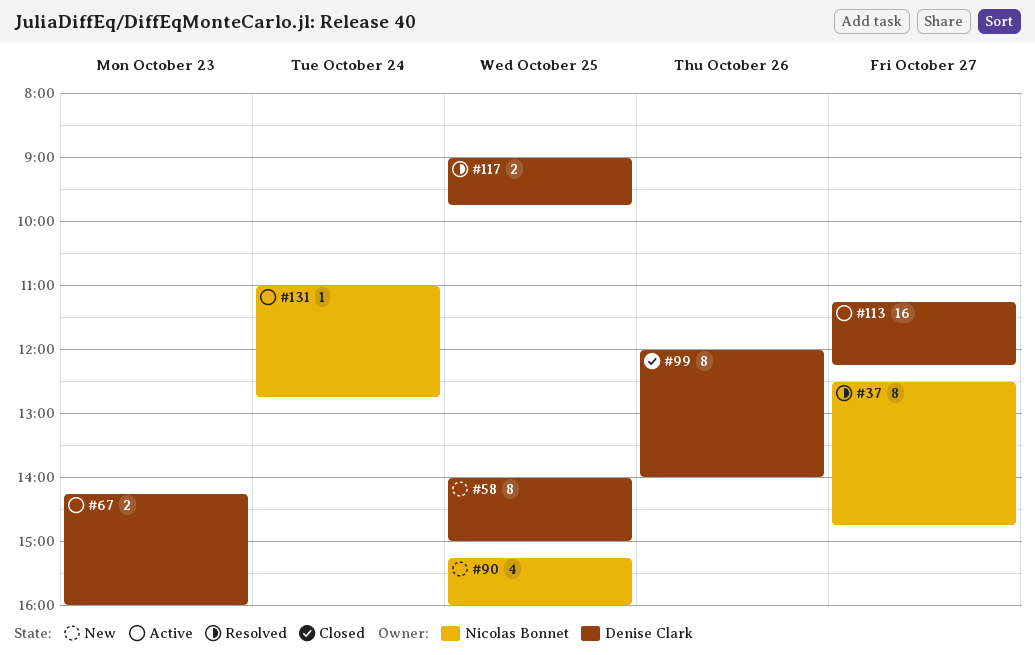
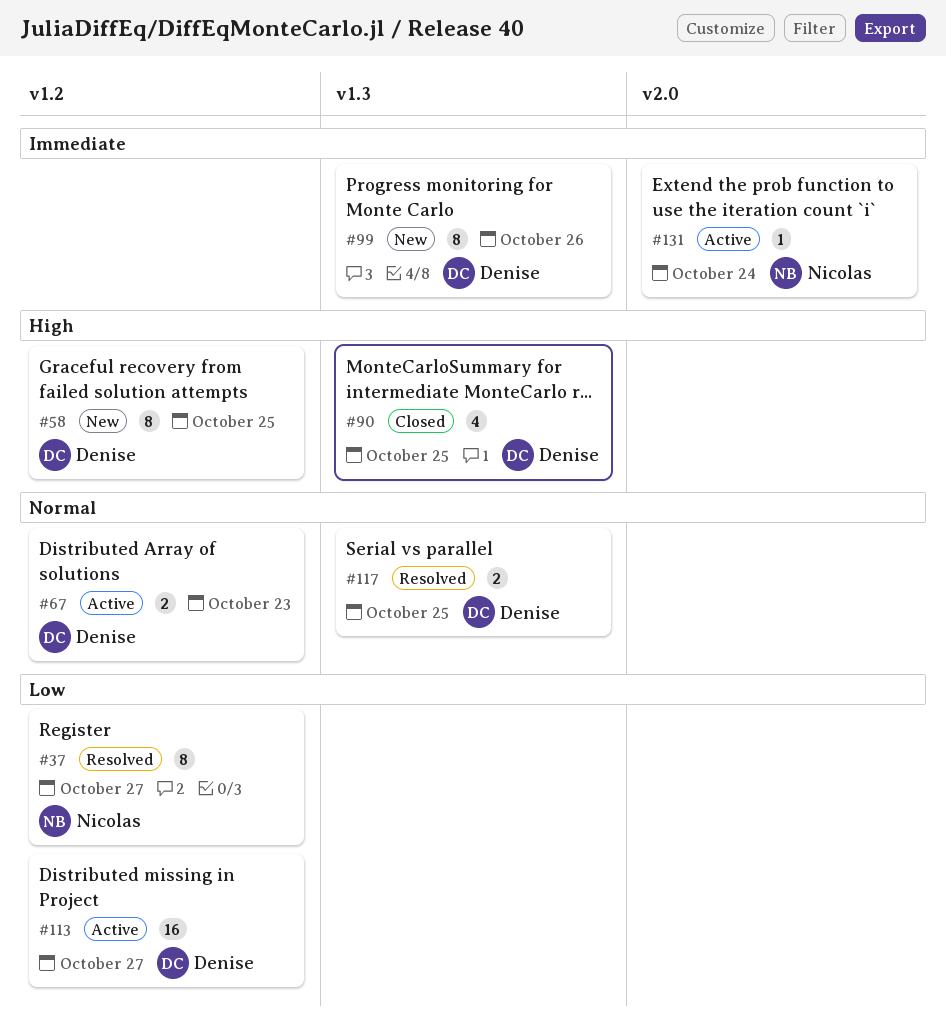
#90, status: New -> Closed
#90, owner: Nicolas Bonnet -> Denise Clark
#99, status: Closed -> New

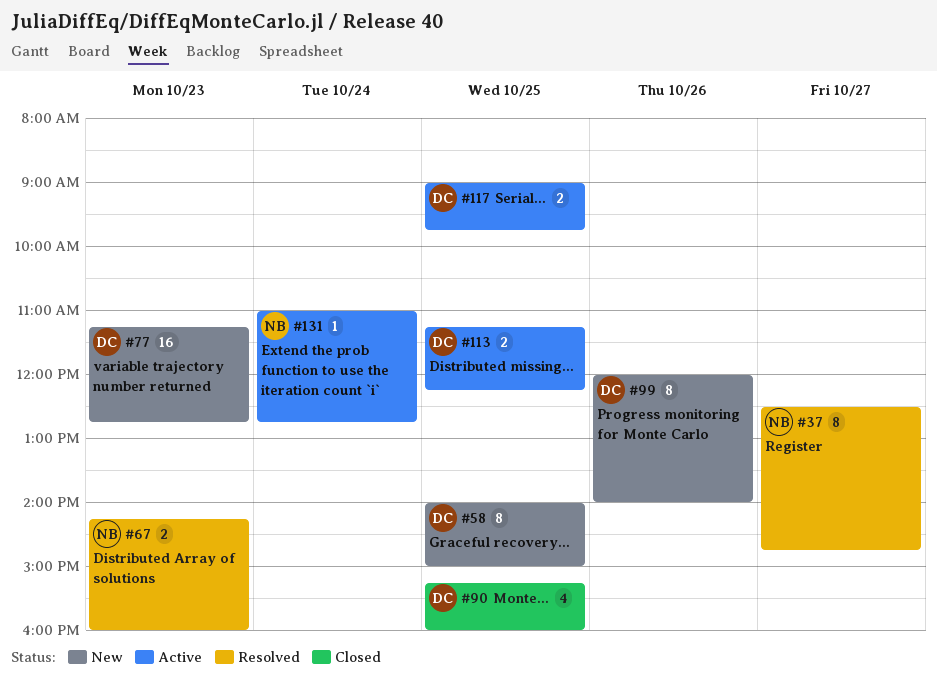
#67, status: Active -> Resolved
#67, owner: Denise -> Nicolas
#77: none -> present
#113, estimate: 16 -> 2
#113, day: Oct 27 -> Oct 25
#117, status: Resolved -> Active

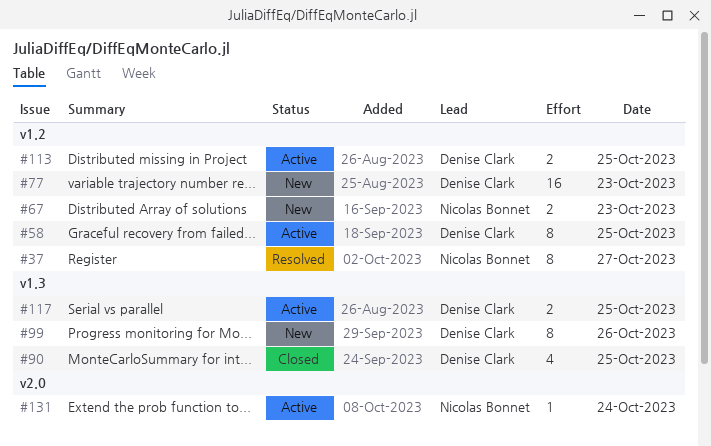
#58, status: New -> Active
#67, status: Resolved -> New

